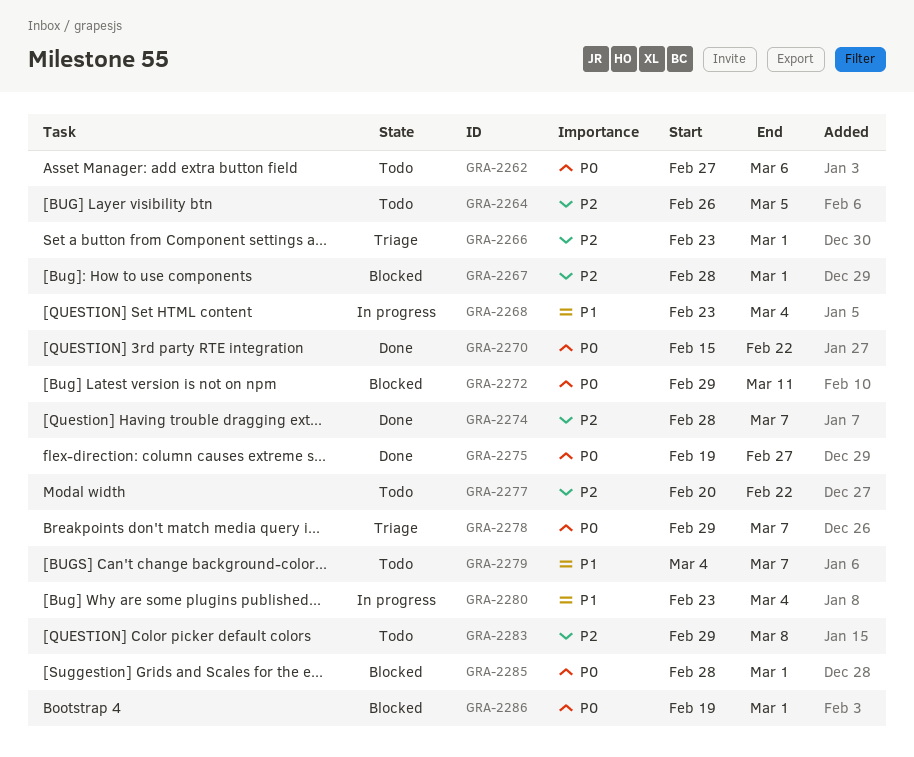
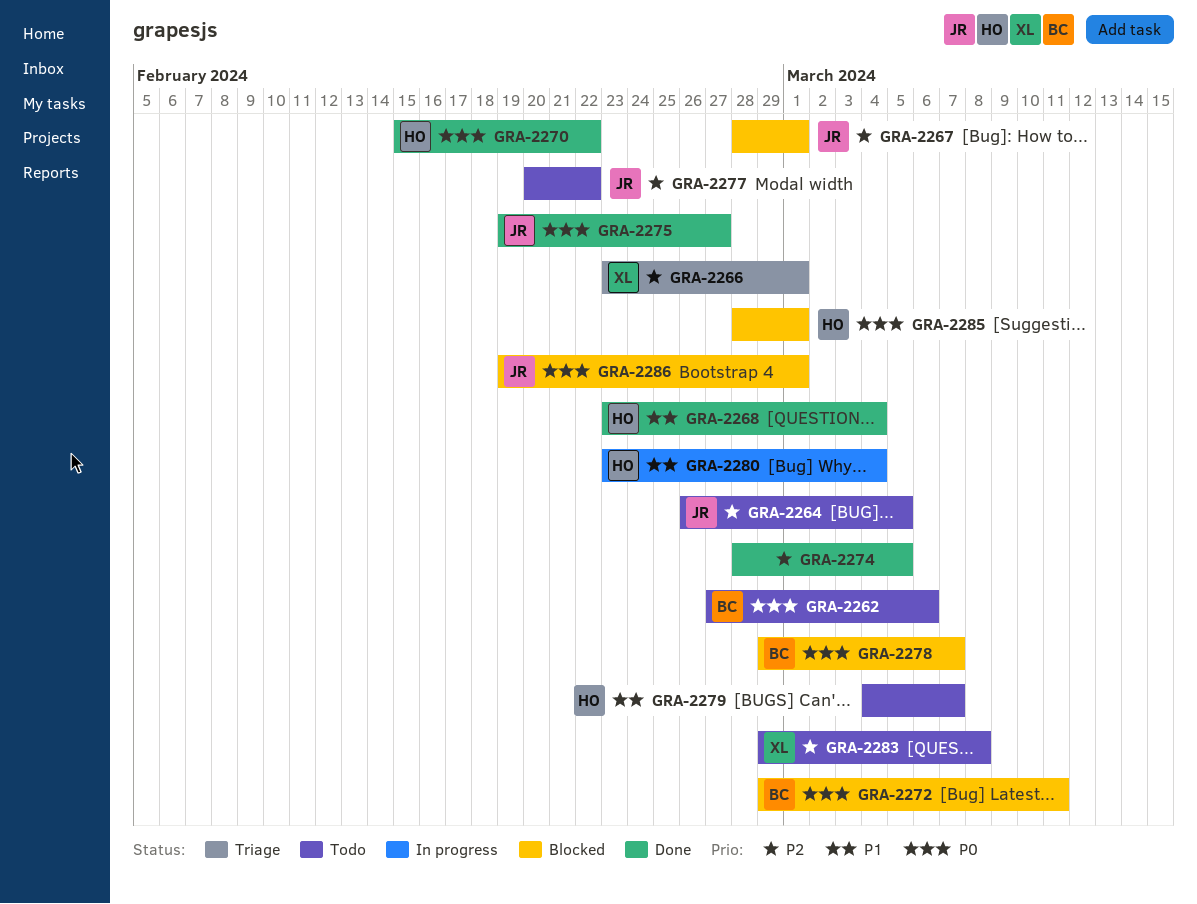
GRA-2268, status: In progress -> Done
GRA-2274, due: Mar 7 -> Mar 5
GRA-2278, status: Triage -> Blocked

